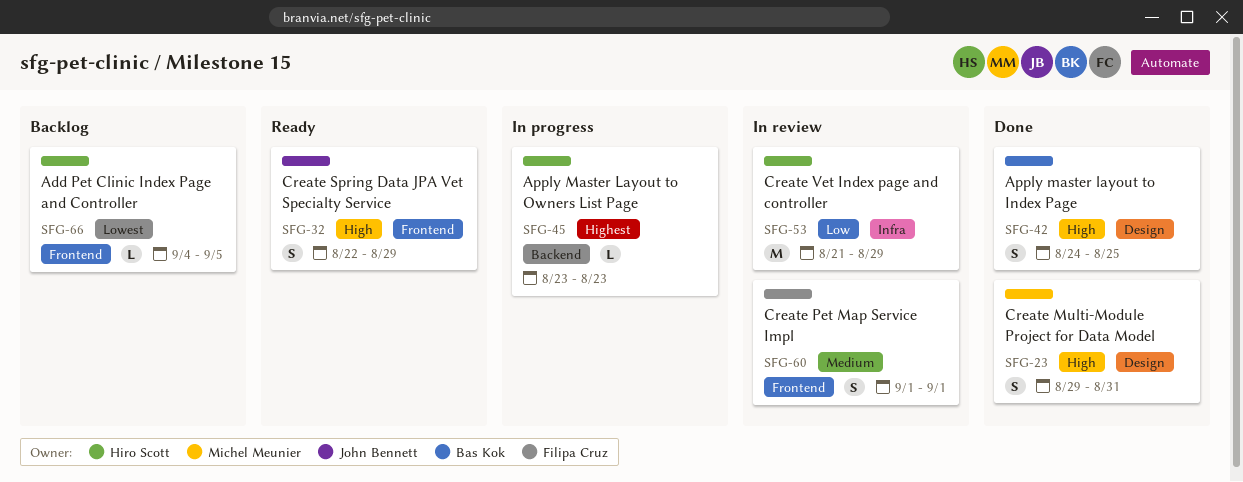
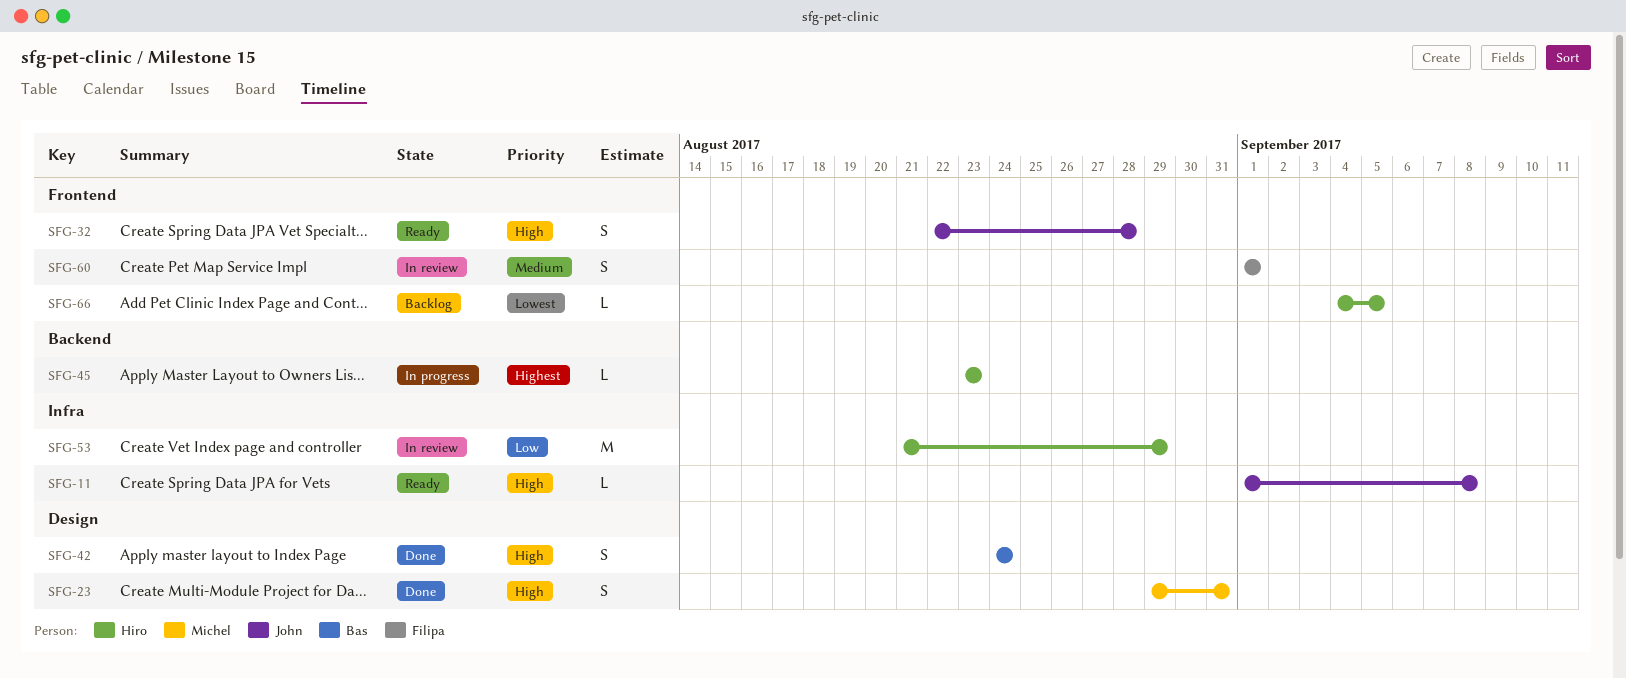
SFG-11: none -> present
SFG-32, due: Aug 29 -> Aug 28
SFG-42, due: Aug 25 -> Aug 24

